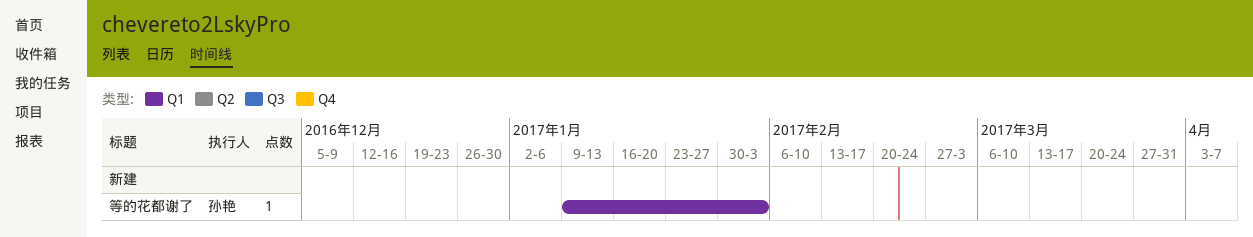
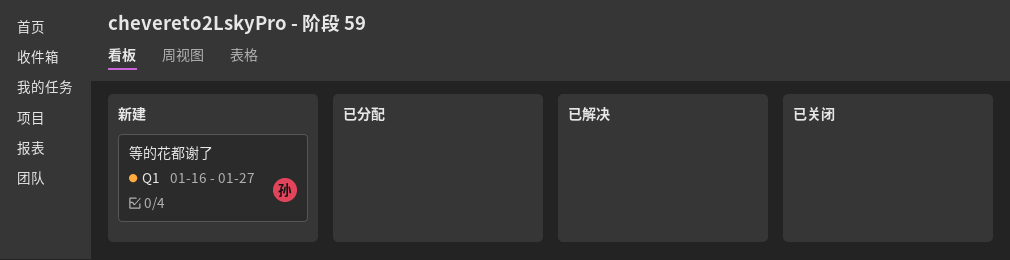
等的花都谢了, start: Jan 9 -> Jan 16
等的花都谢了, due: Feb 3 -> Jan 27

